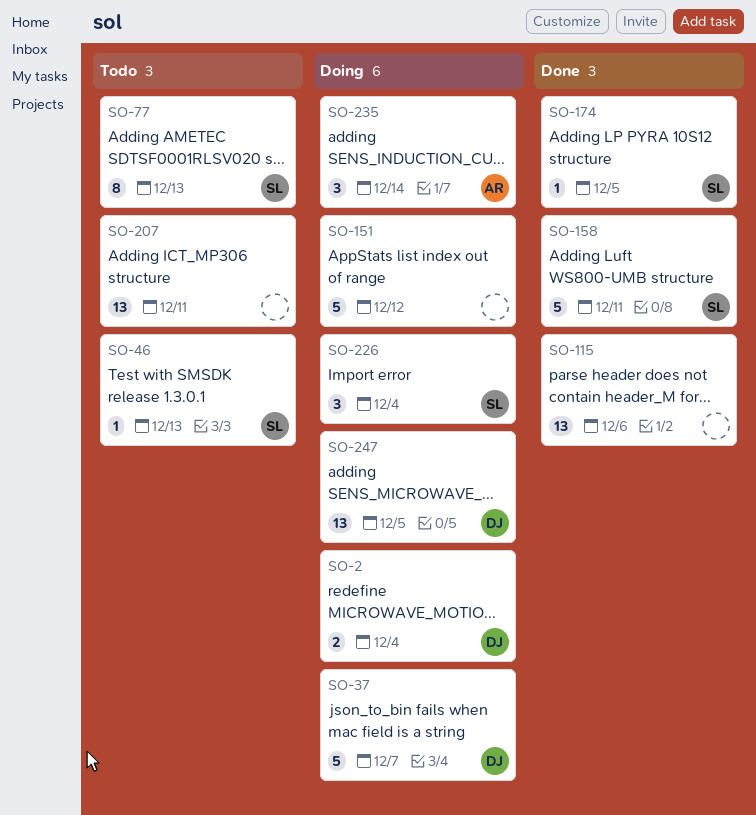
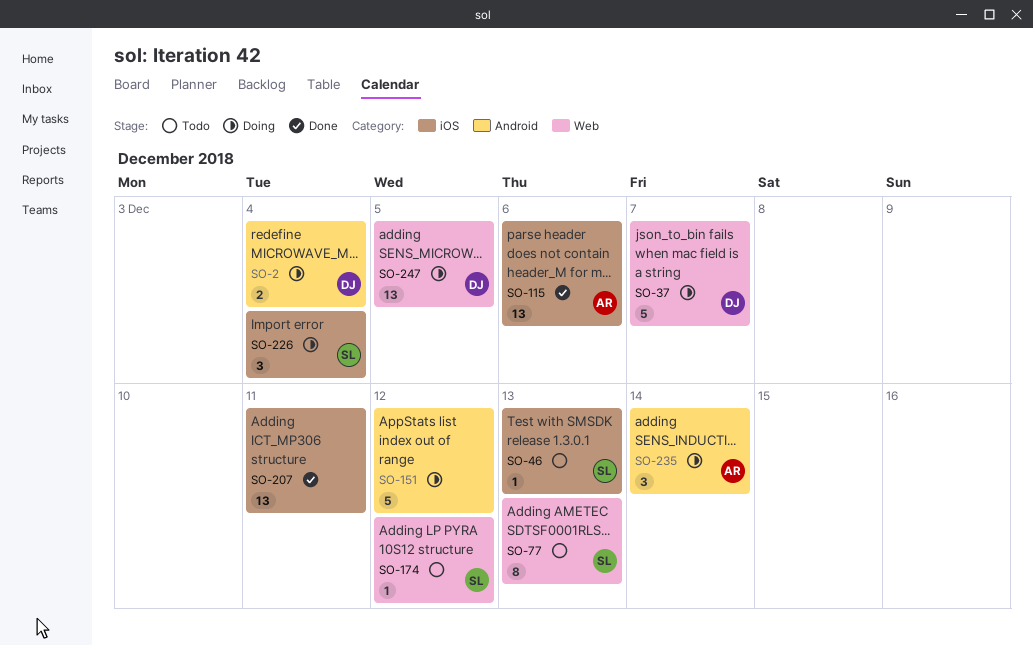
SO-115, owner: none -> AR
SO-158: present -> none
SO-174, status: Done -> Todo
SO-174, due: Dec 5 -> Dec 12
SO-207, status: Todo -> Done

